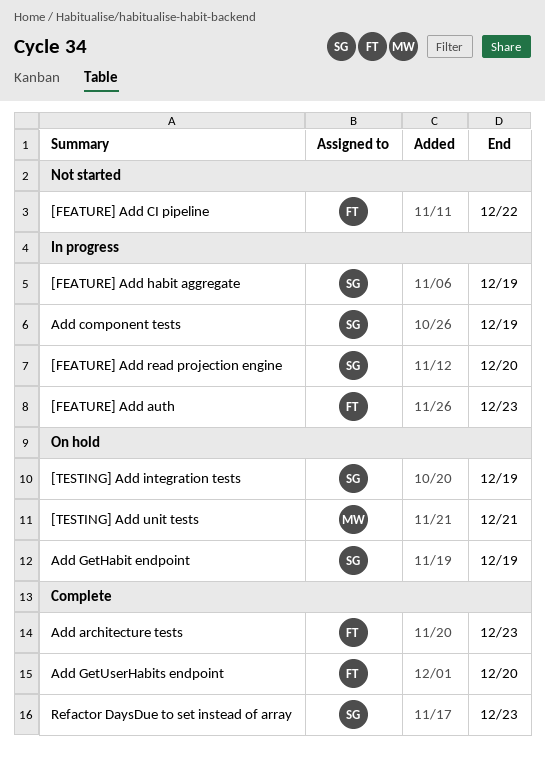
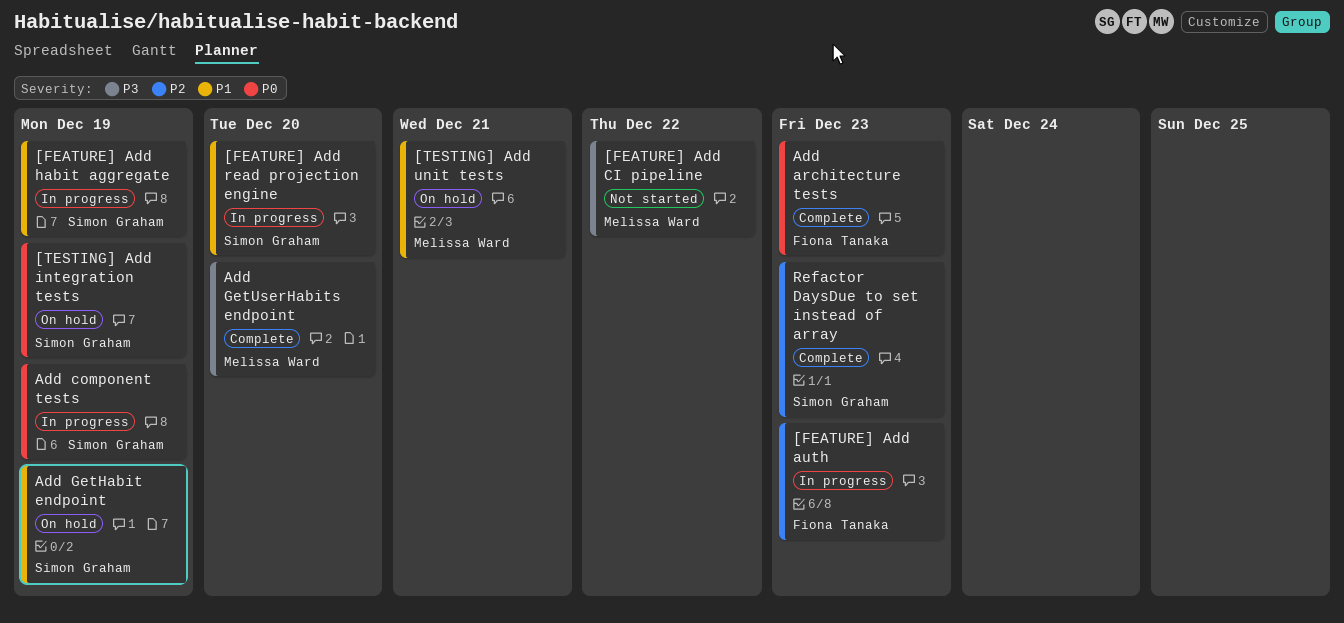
[FEATURE] Add CI pipeline, owner: Fiona Tanaka -> Melissa Ward
Add GetUserHabits endpoint, owner: Fiona Tanaka -> Melissa Ward

